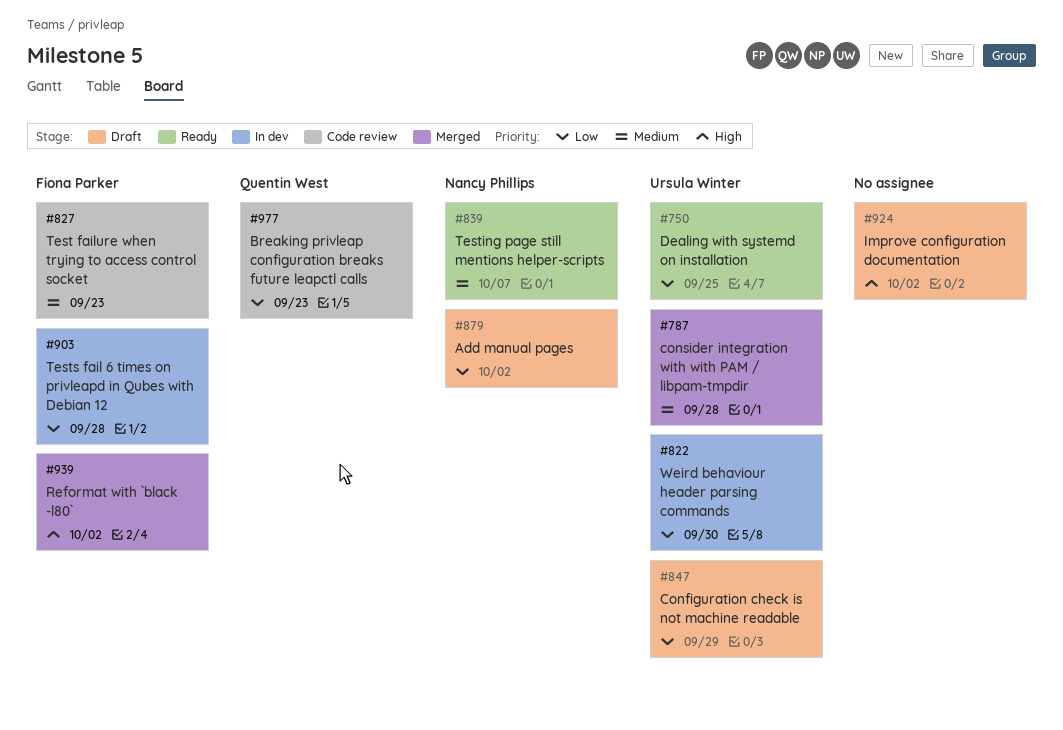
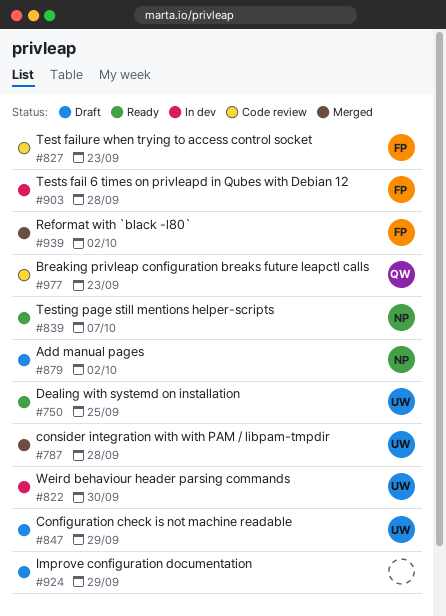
#924, due: Oct 2 -> Sep 29

